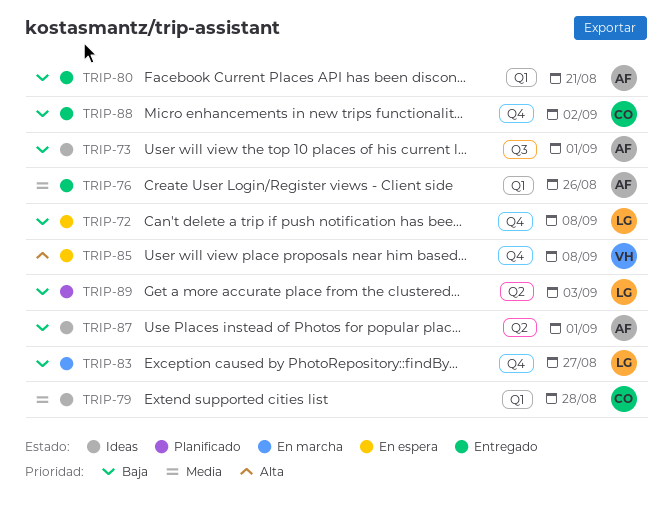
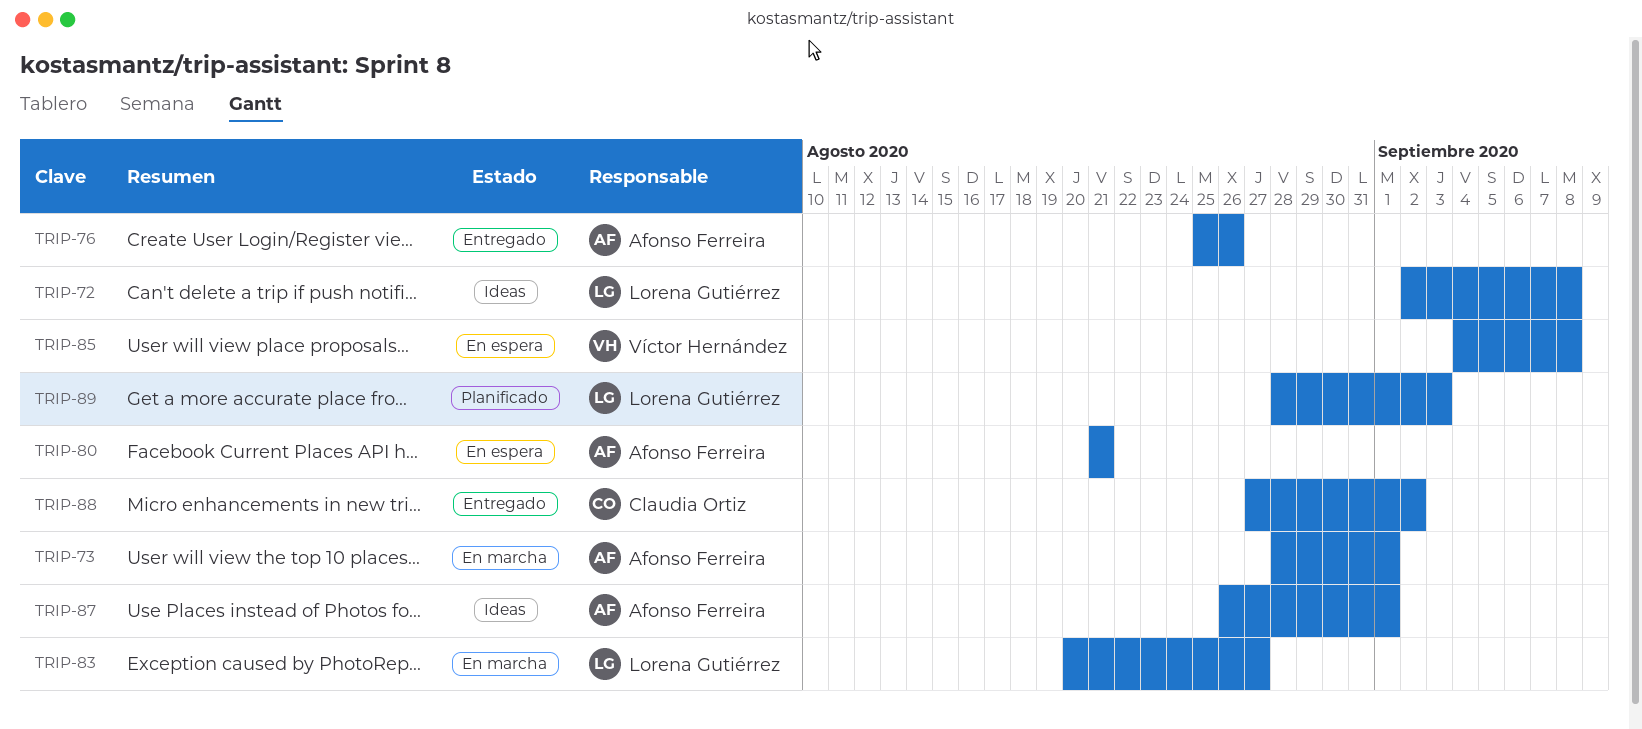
TRIP-72, status: En espera -> Ideas
TRIP-73, status: Ideas -> En marcha
TRIP-79: present -> none
TRIP-80, status: Entregado -> En espera

